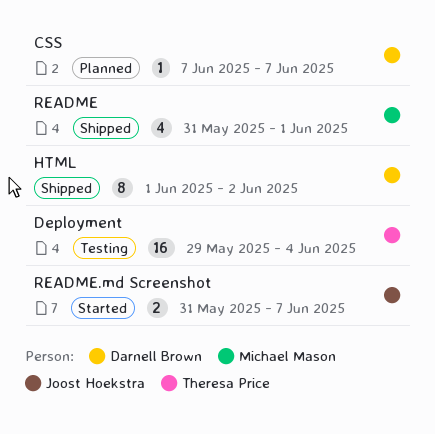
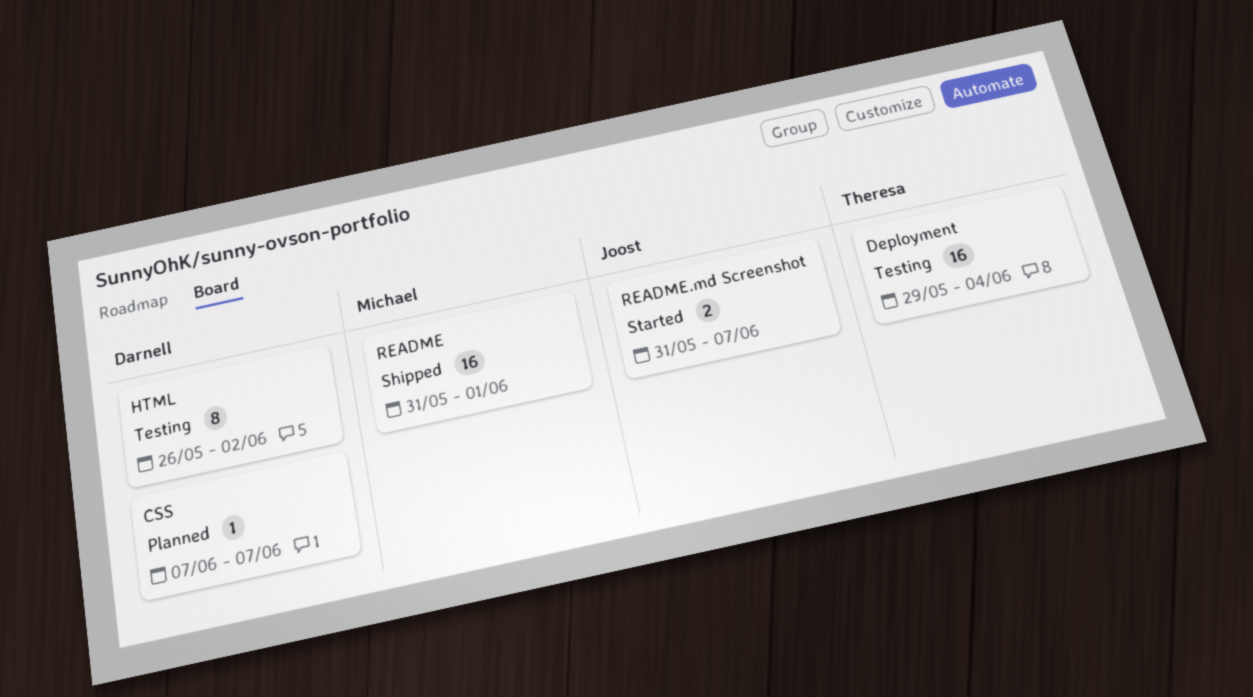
HTML, status: Shipped -> Testing
HTML, start: Jun 1 -> May 26
README, estimate: 4 -> 16

